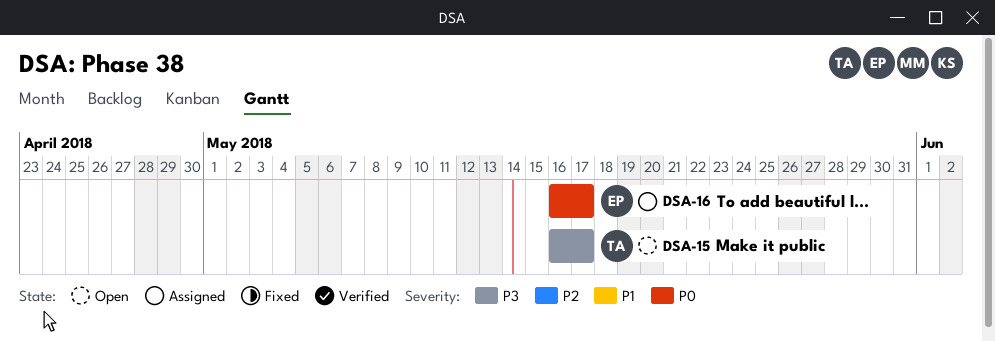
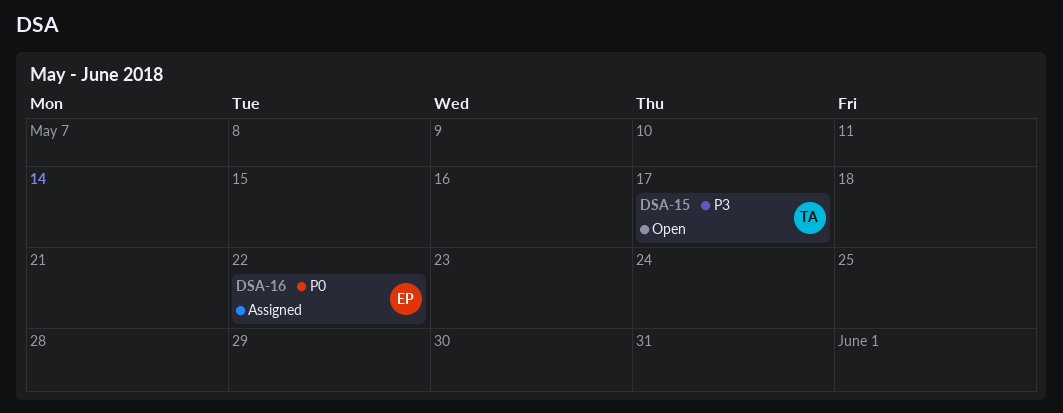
DSA-16, due: May 17 -> May 22

